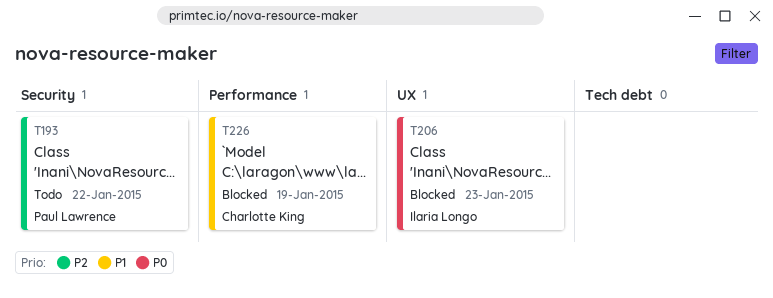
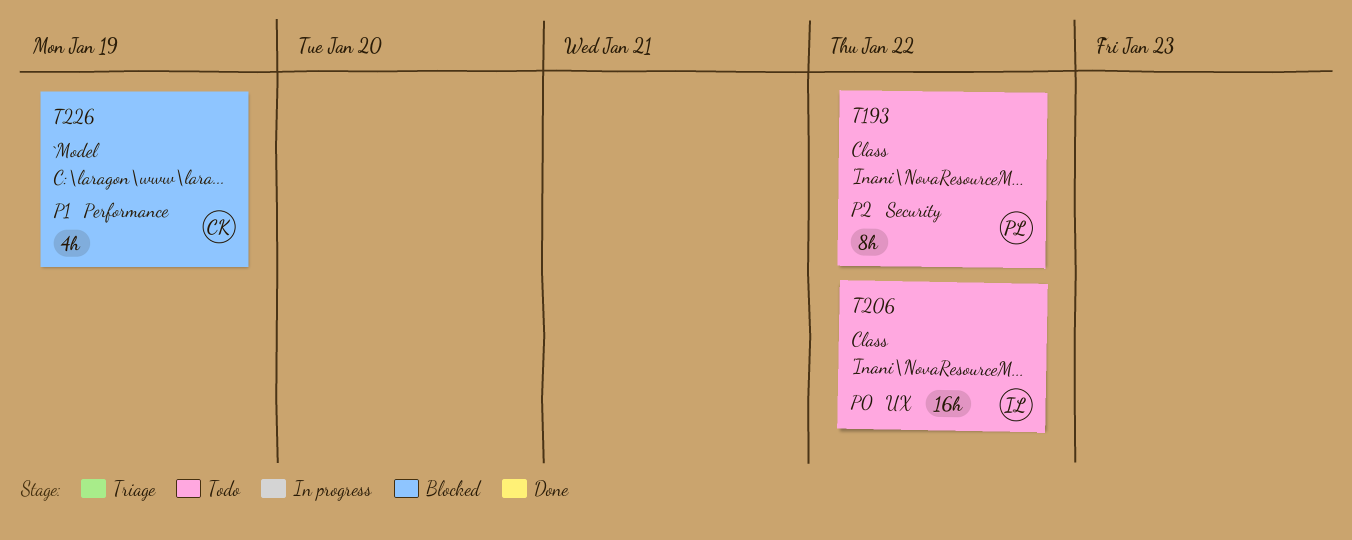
T206, status: Blocked -> Todo
T206, due: Jan 23 -> Jan 22

